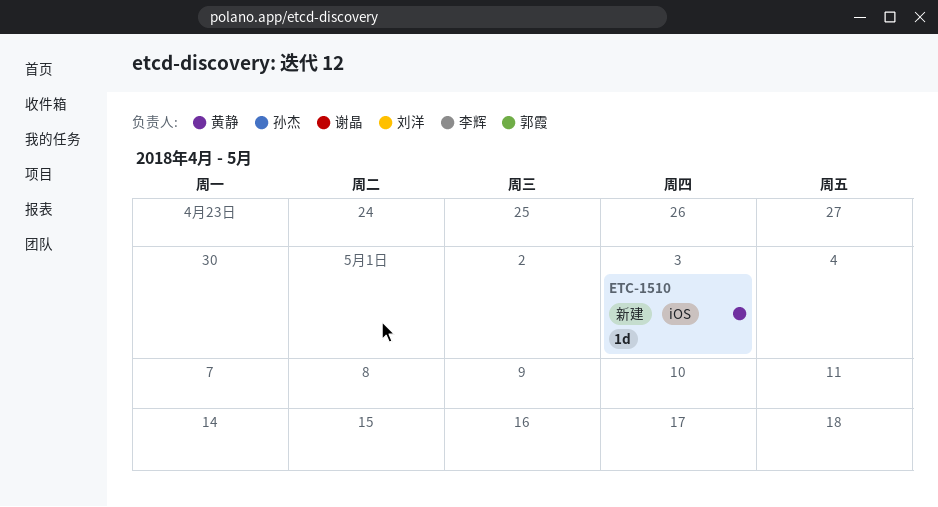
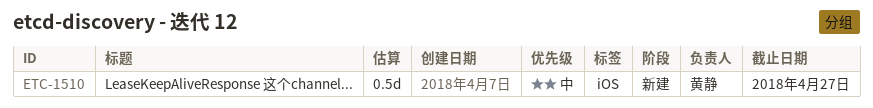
ETC-1510, estimate: 1d -> 0.5d
ETC-1510, due: May 3 -> Apr 27

